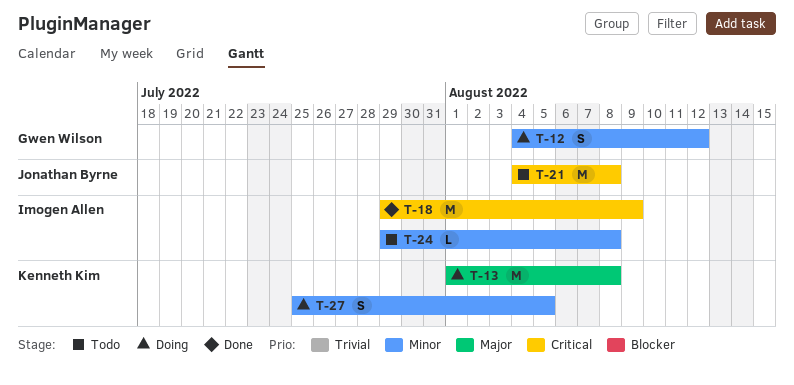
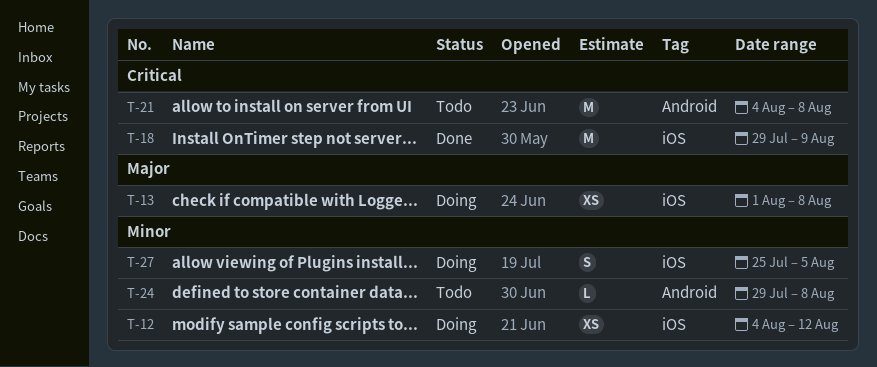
T-12, estimate: S -> XS
T-13, estimate: M -> XS

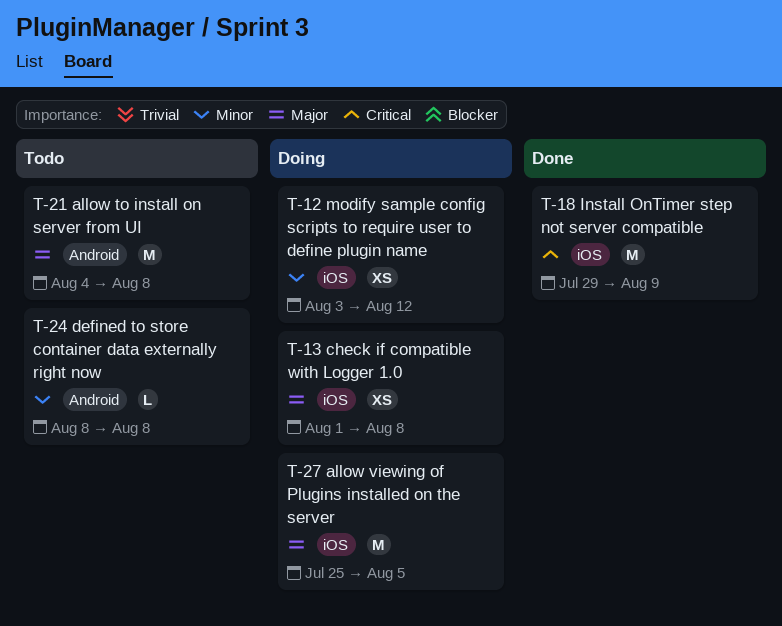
T-12, start: Aug 4 -> Aug 3
T-21, priority: Critical -> Major
T-24, start: Jul 29 -> Aug 8
T-27, priority: Minor -> Major
T-27, estimate: S -> M

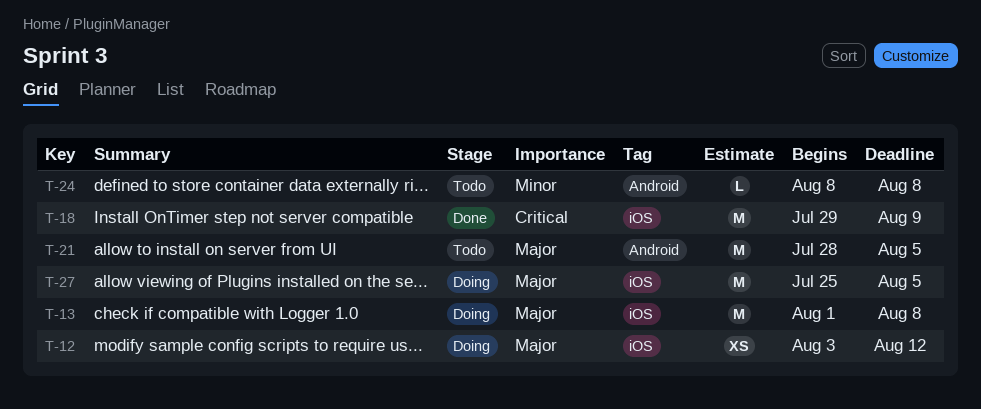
T-12, priority: Minor -> Major
T-13, estimate: XS -> M
T-21, start: Aug 4 -> Jul 28
T-21, due: Aug 8 -> Aug 5

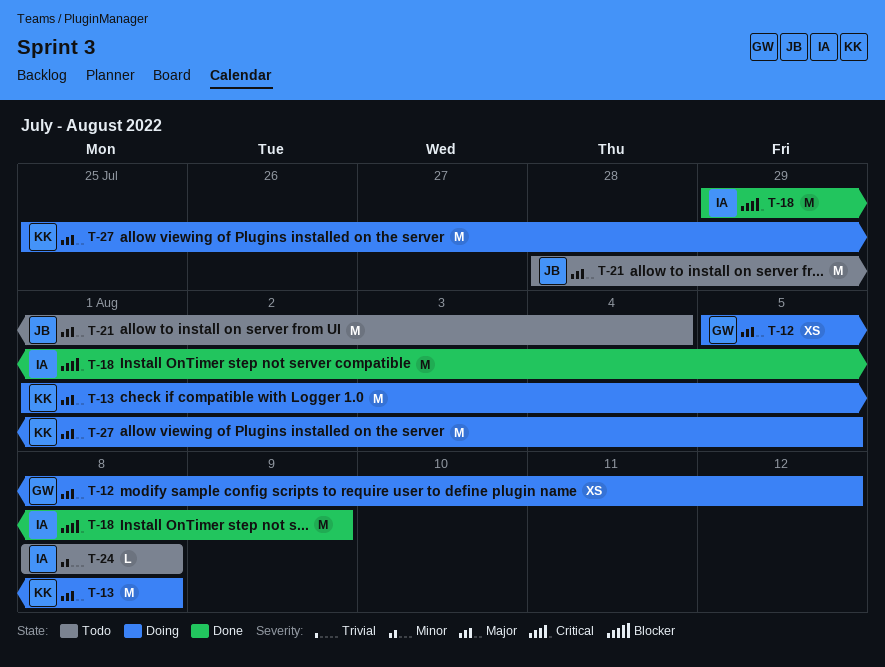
T-12, start: Aug 3 -> Aug 5
T-21, due: Aug 5 -> Aug 4

